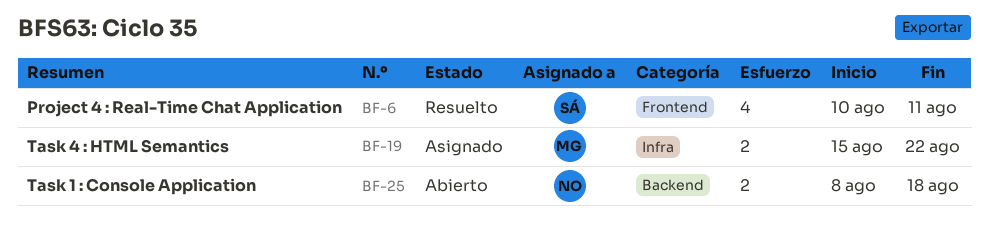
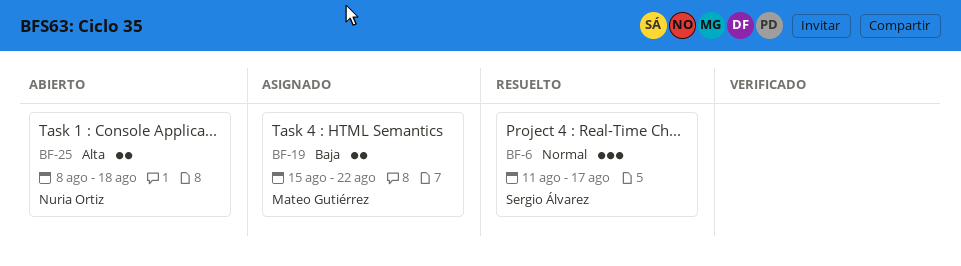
BF-6, estimate: 4 -> 3
BF-6, start: Aug 10 -> Aug 11
BF-6, due: Aug 11 -> Aug 17

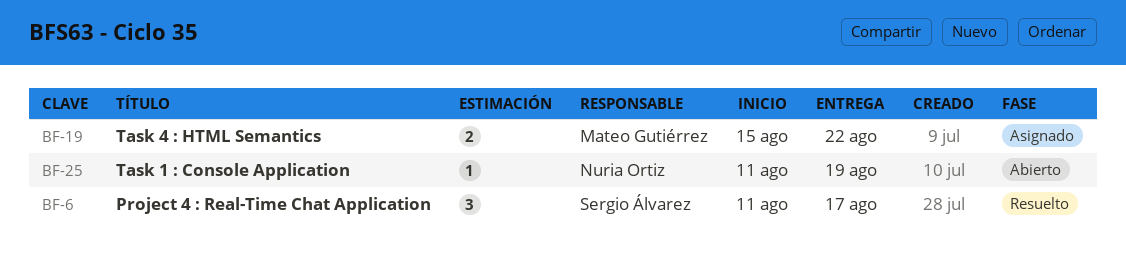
BF-25, estimate: 2 -> 1
BF-25, start: Aug 8 -> Aug 11
BF-25, due: Aug 18 -> Aug 19

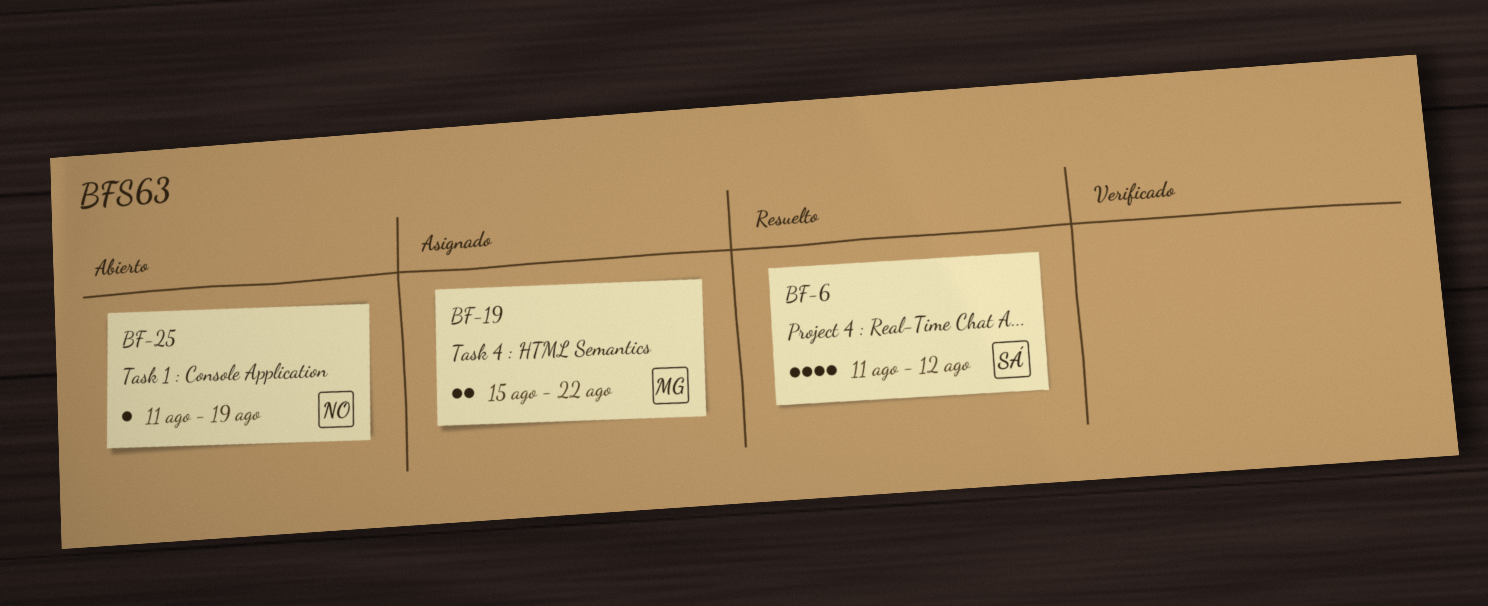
BF-6, estimate: 3 -> 4
BF-6, due: Aug 17 -> Aug 12

